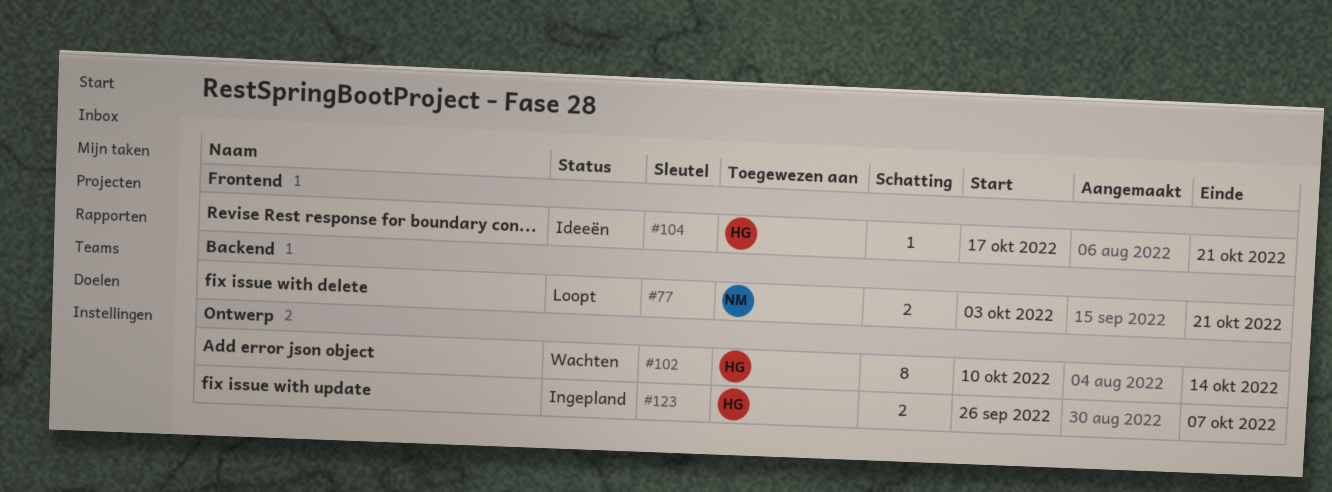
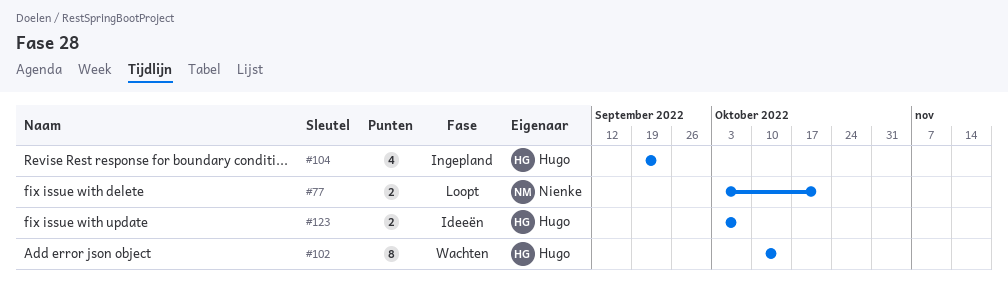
#104, status: Ideeën -> Ingepland
#104, estimate: 1 -> 4
#104, start: Oct 17 -> Sep 19
#104, due: Oct 21 -> Sep 23
#123, status: Ingepland -> Ideeën
#123, start: Sep 26 -> Oct 3

